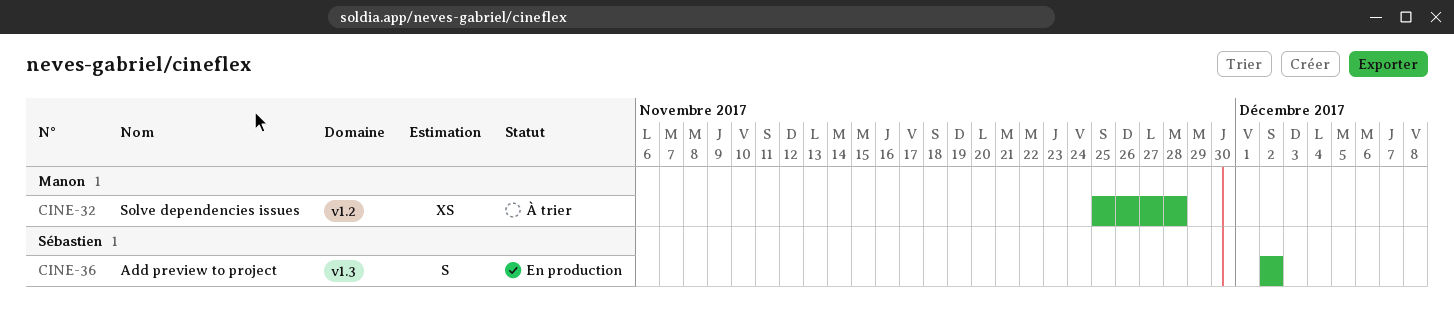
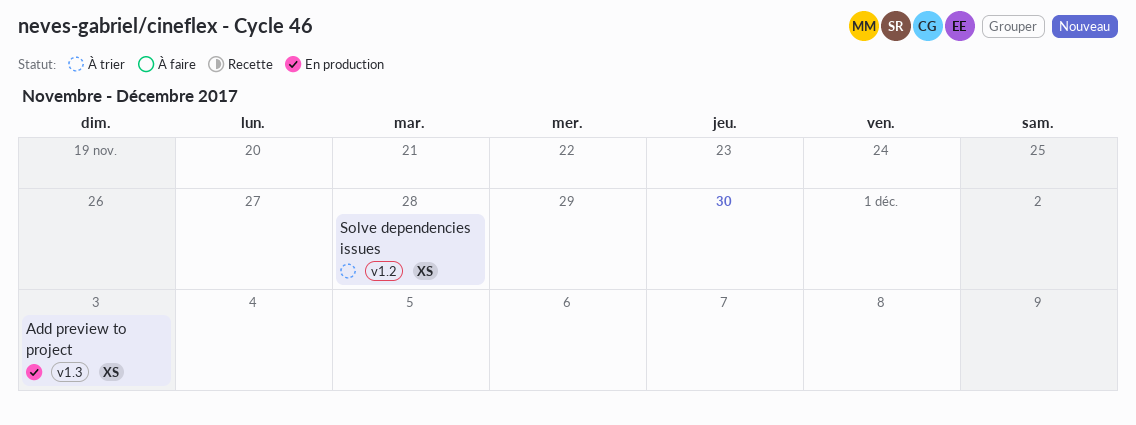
Add preview to project, estimate: S -> XS
Add preview to project, due: Dec 2 -> Dec 3

